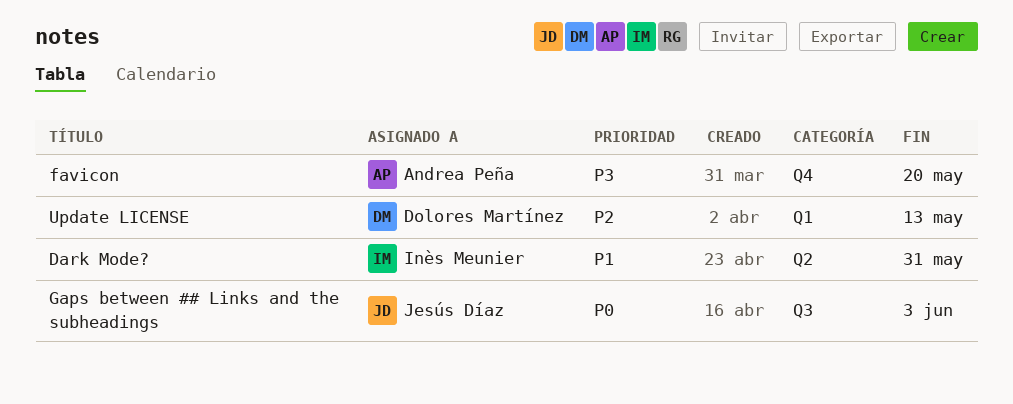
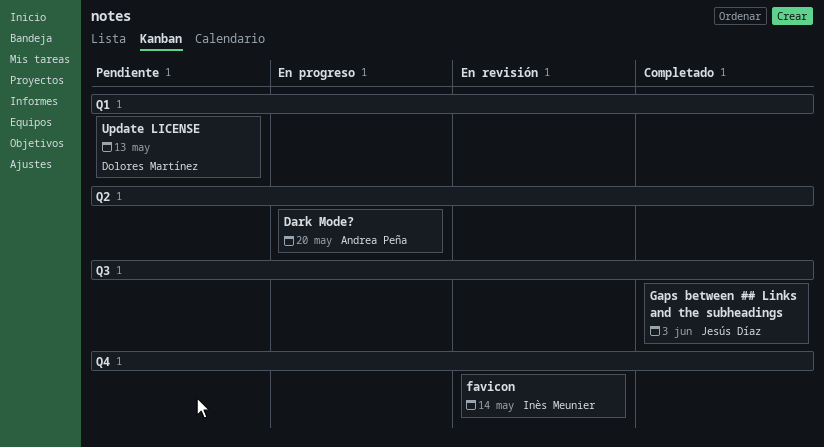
Dark Mode?, owner: Inès Meunier -> Andrea Peña
Dark Mode?, due: May 31 -> May 20
favicon, owner: Andrea Peña -> Inès Meunier
favicon, due: May 20 -> May 14

